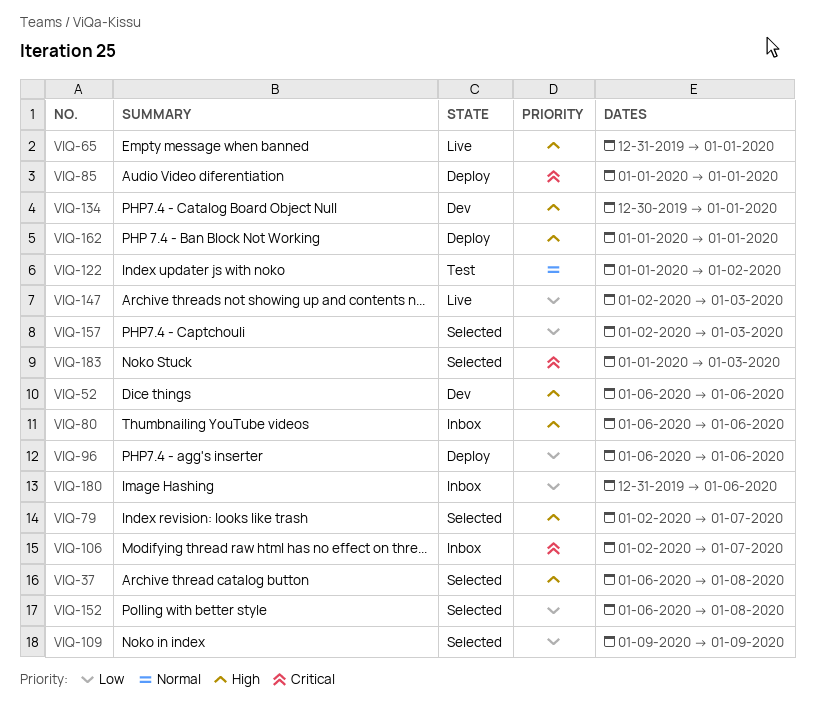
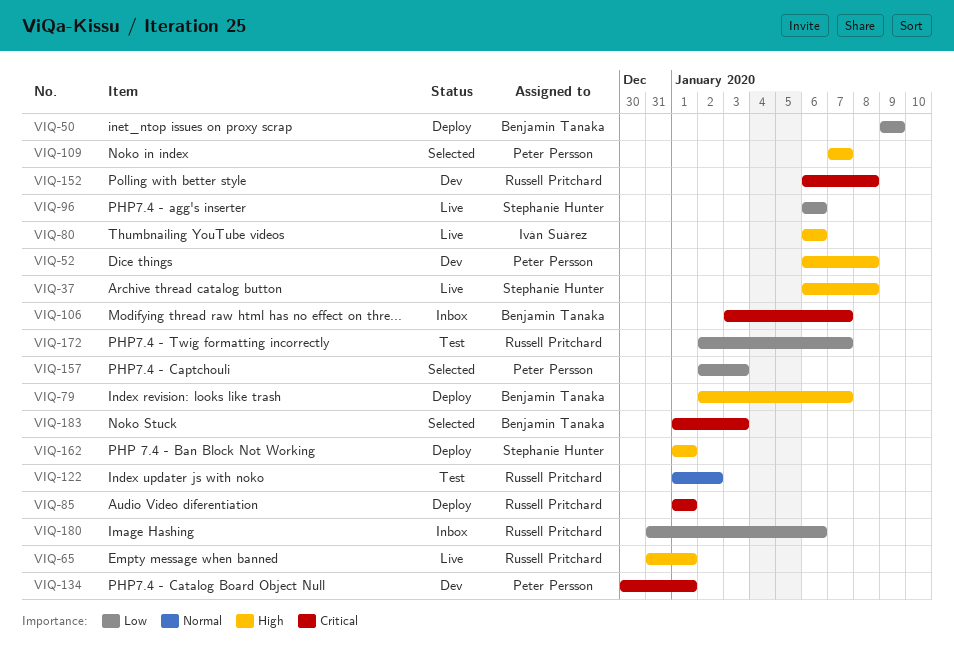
VIQ-37, status: Selected -> Live
VIQ-50: none -> present
VIQ-52, due: Jan 6 -> Jan 8
VIQ-79, status: Selected -> Deploy
VIQ-80, status: Inbox -> Live
VIQ-96, status: Deploy -> Live
VIQ-106, start: Jan 2 -> Jan 3
VIQ-109, priority: Low -> High
VIQ-109, start: Jan 9 -> Jan 7
VIQ-109, due: Jan 9 -> Jan 7
VIQ-134, priority: High -> Critical
VIQ-147: present -> none
VIQ-152, status: Selected -> Dev
VIQ-152, priority: Low -> Critical
VIQ-172: none -> present

